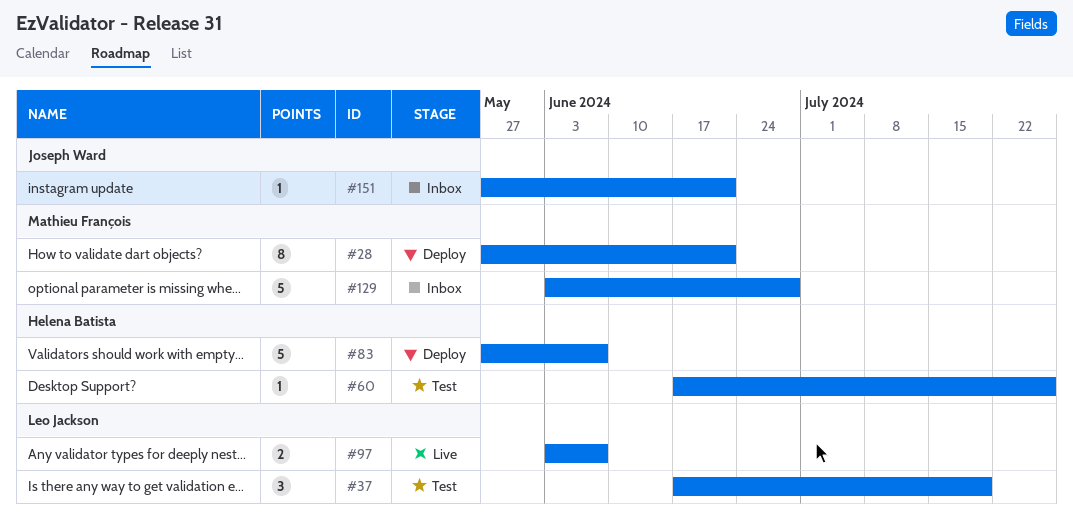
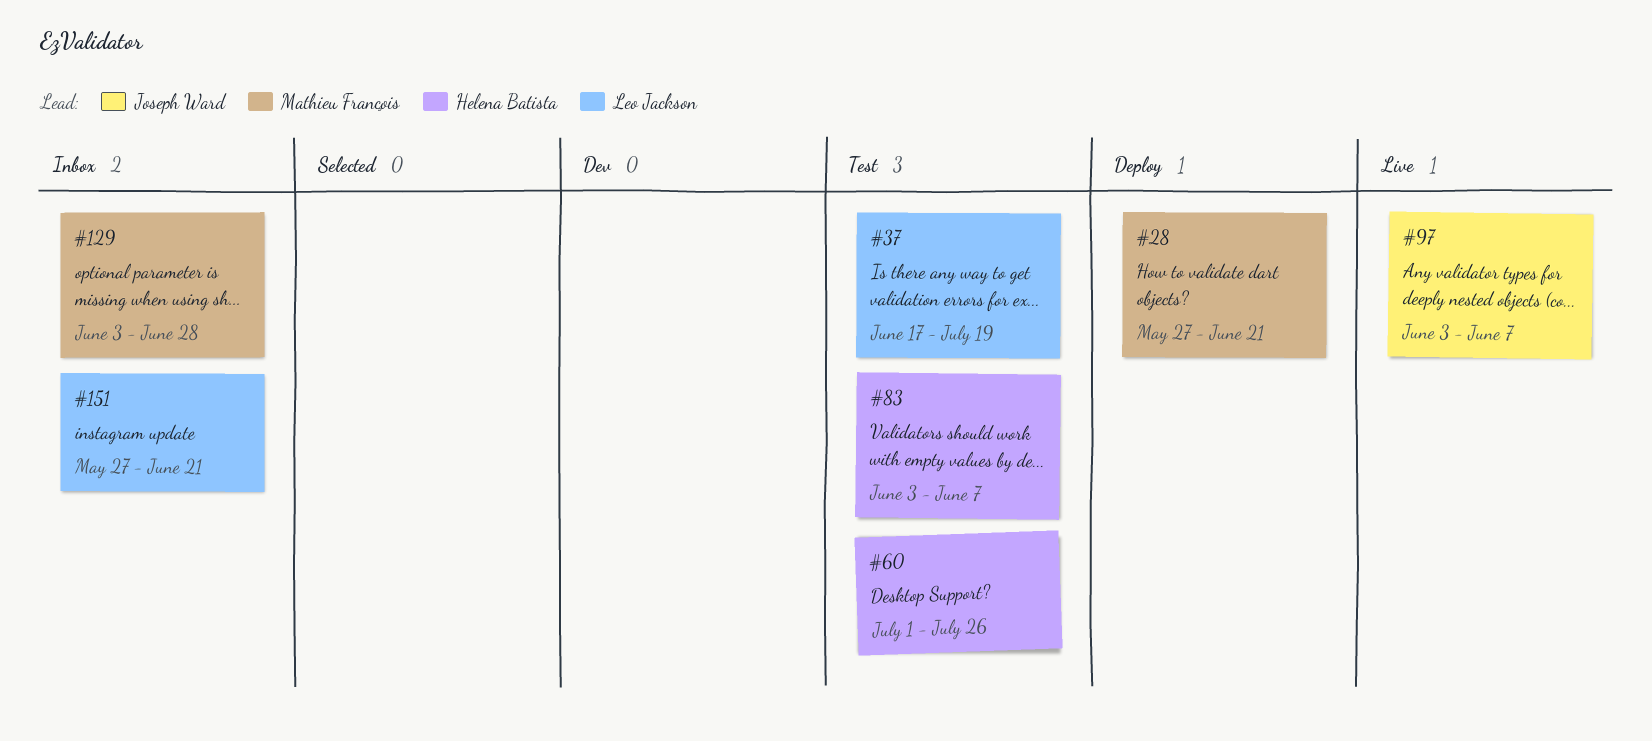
#60, start: Jun 17 -> Jul 1
#83, status: Deploy -> Test
#83, start: May 27 -> Jun 3
#97, owner: Leo Jackson -> Joseph Ward
#151, owner: Joseph Ward -> Leo Jackson

